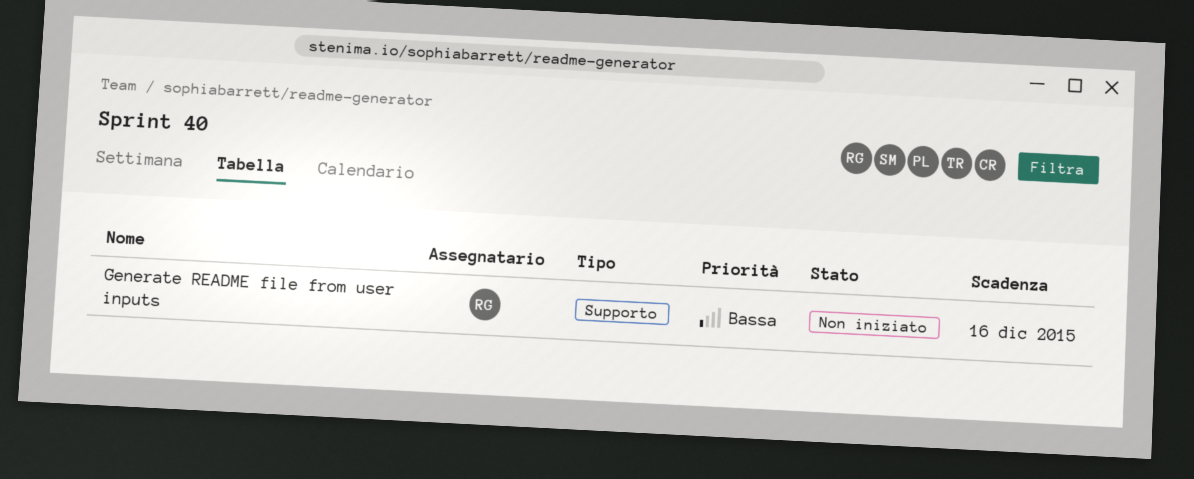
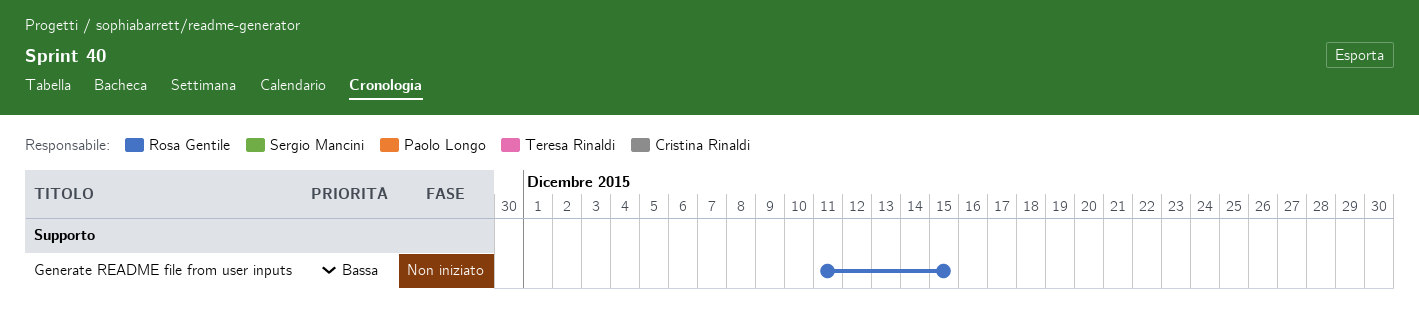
Generate README file from user inputs, due: Dec 16 -> Dec 15

